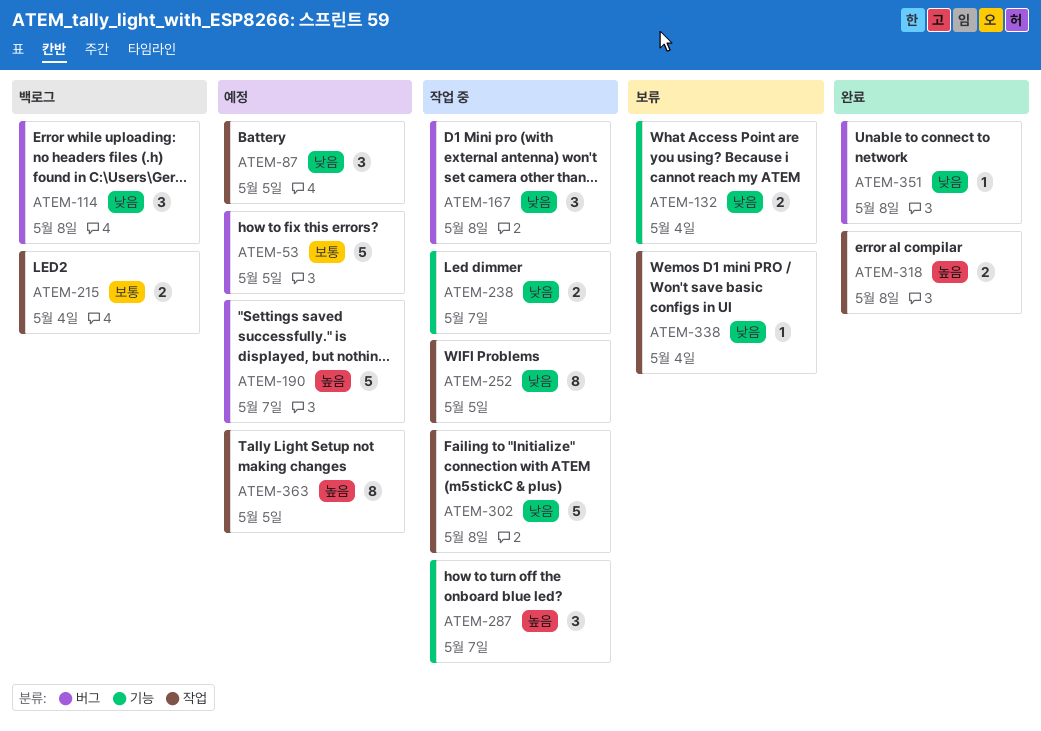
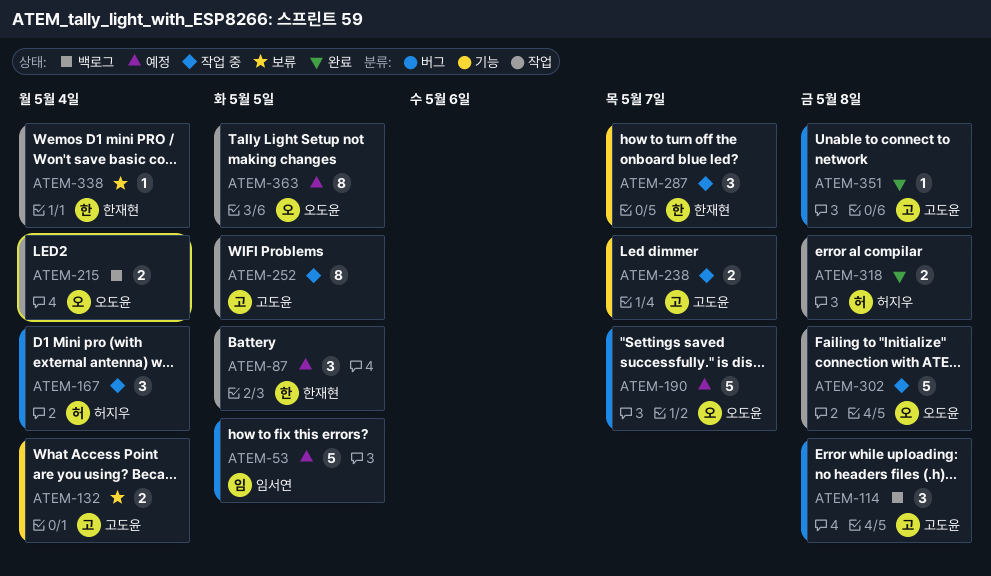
ATEM-167, due: May 8 -> May 4

